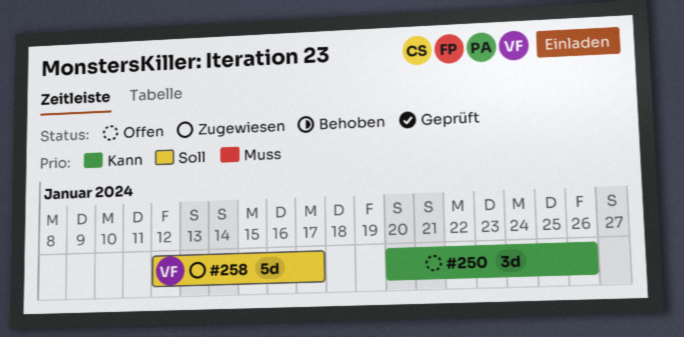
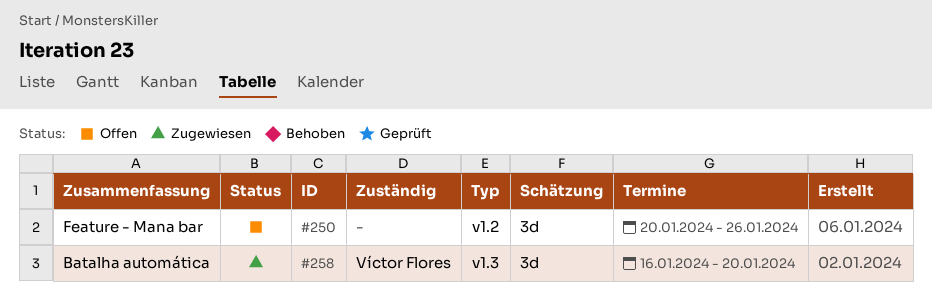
#258, estimate: 5d -> 3d
#258, start: Jan 12 -> Jan 16
#258, due: Jan 17 -> Jan 20

